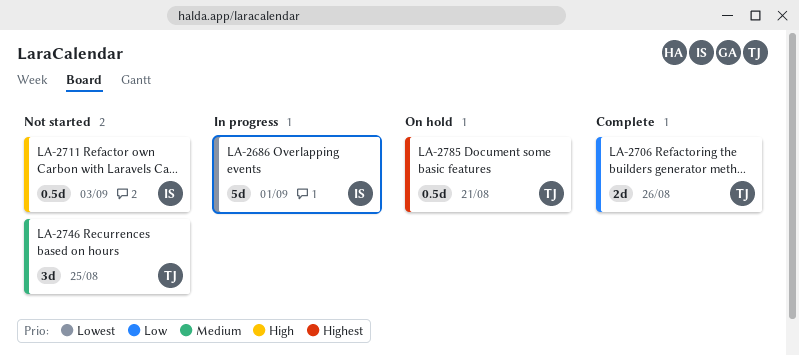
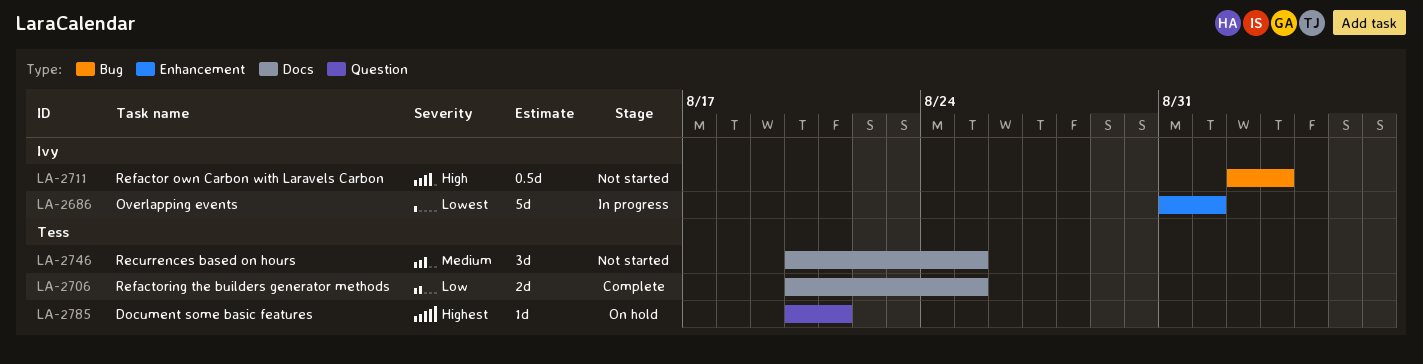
LA-2706, due: Aug 26 -> Aug 25
LA-2785, estimate: 0.5d -> 1d

